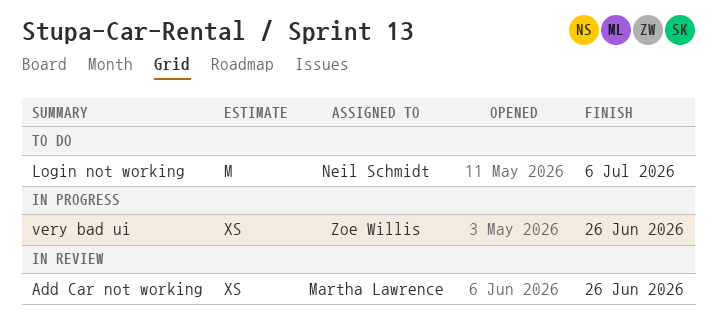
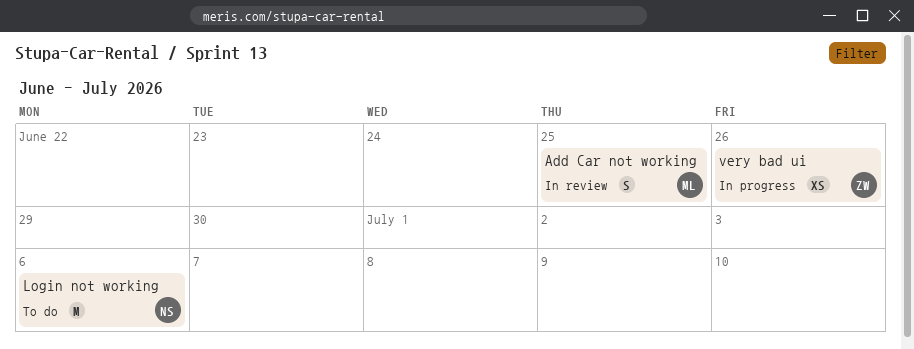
Add Car not working, estimate: XS -> S
Add Car not working, due: Jun 26 -> Jun 25

